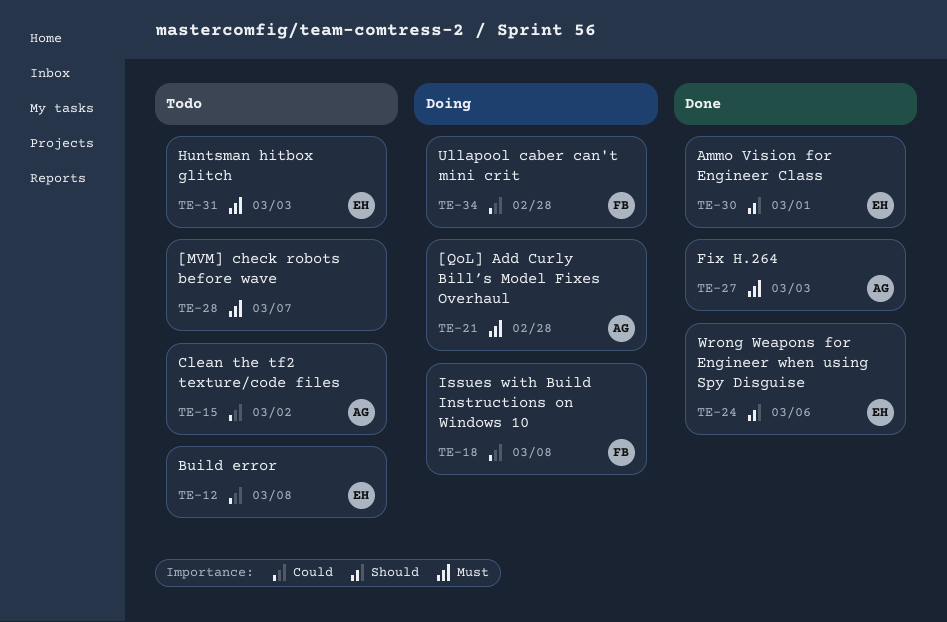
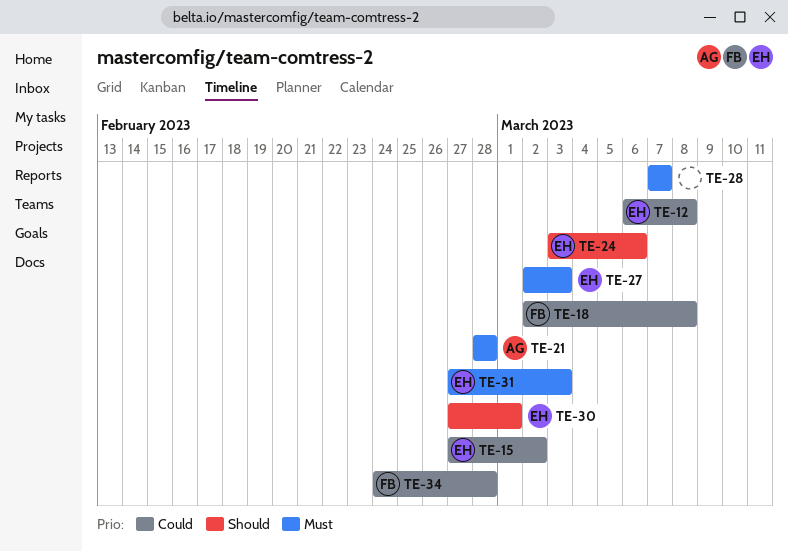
TE-15, owner: AG -> EH
TE-27, owner: AG -> EH

